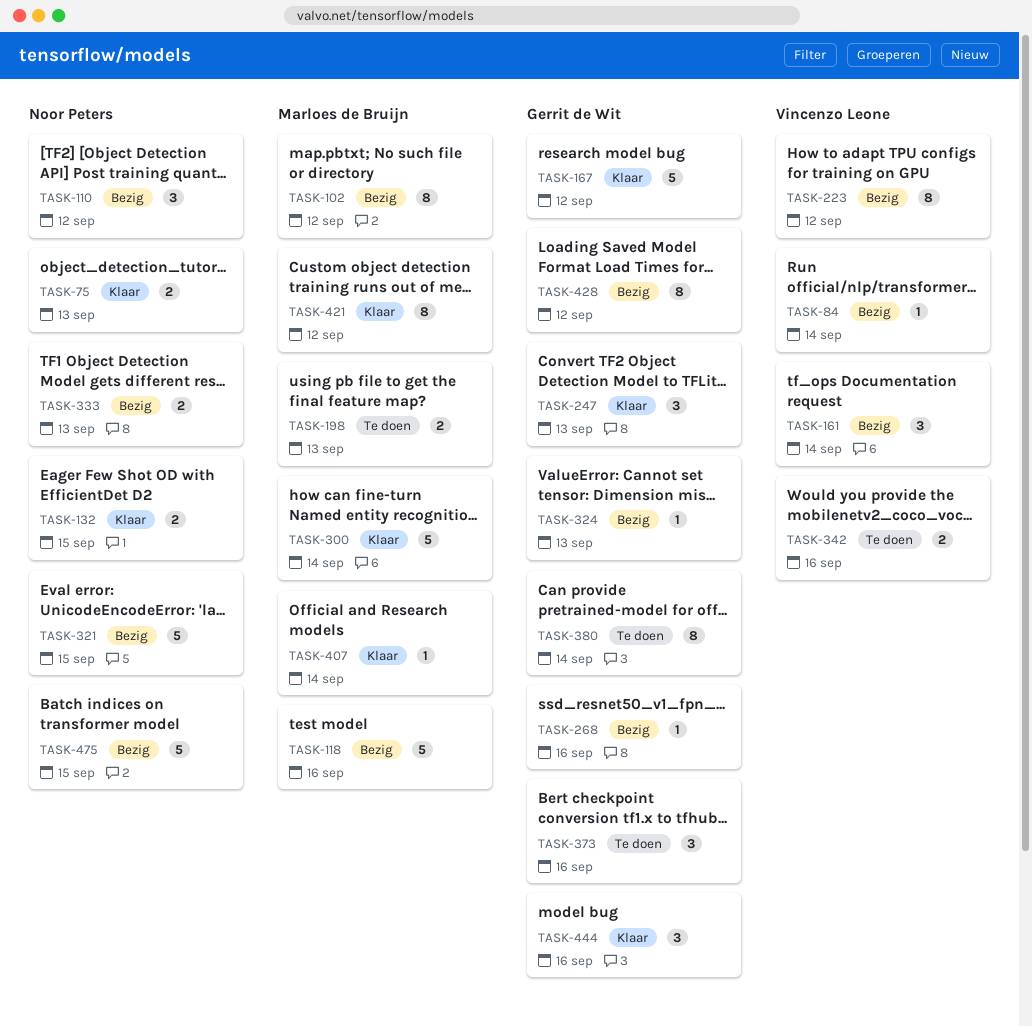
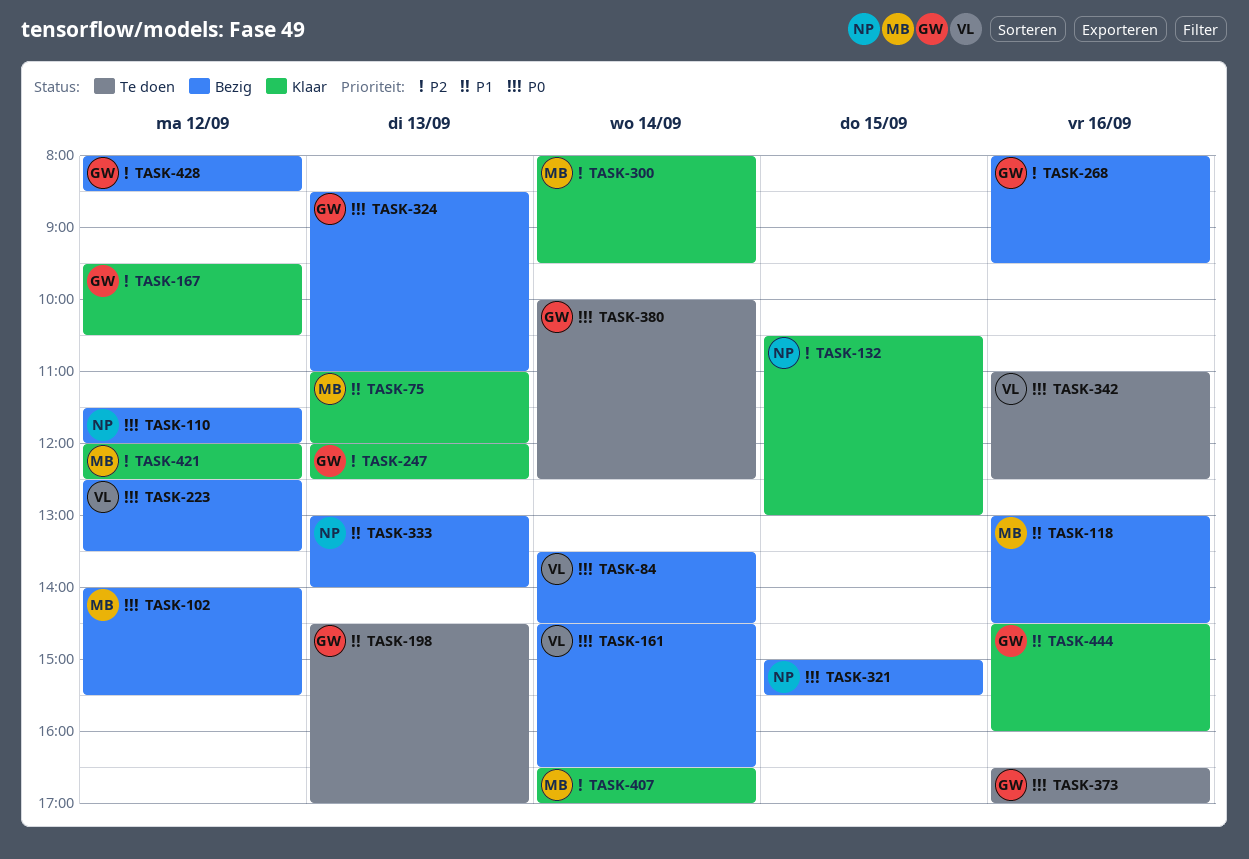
TASK-75, owner: Noor Peters -> Marloes de Bruijn
TASK-198, owner: Marloes de Bruijn -> Gerrit de Wit
TASK-475: present -> none

